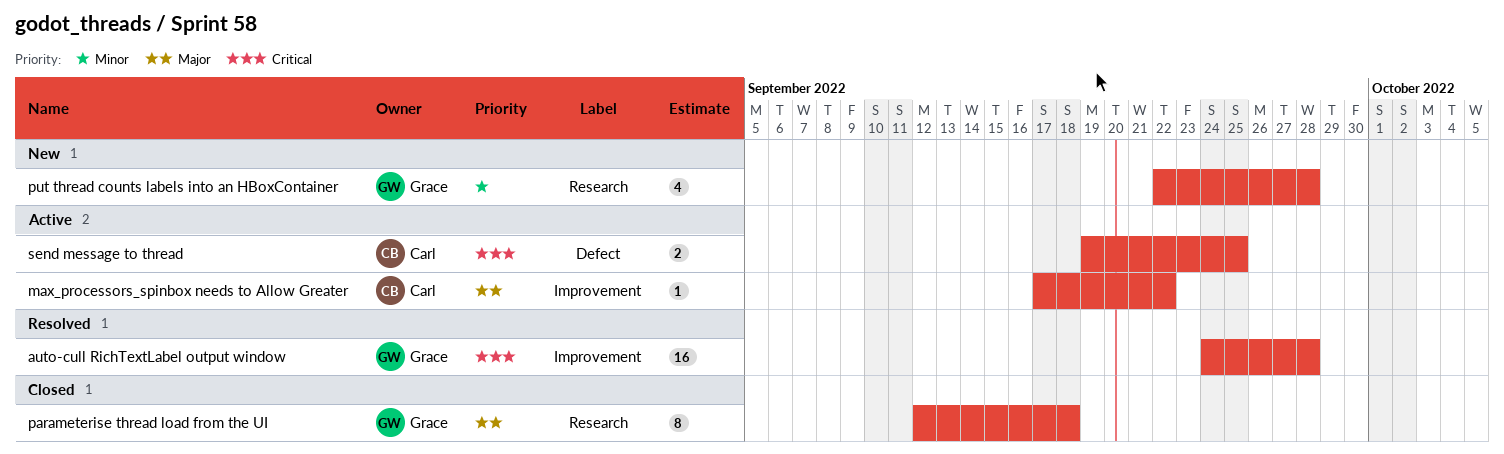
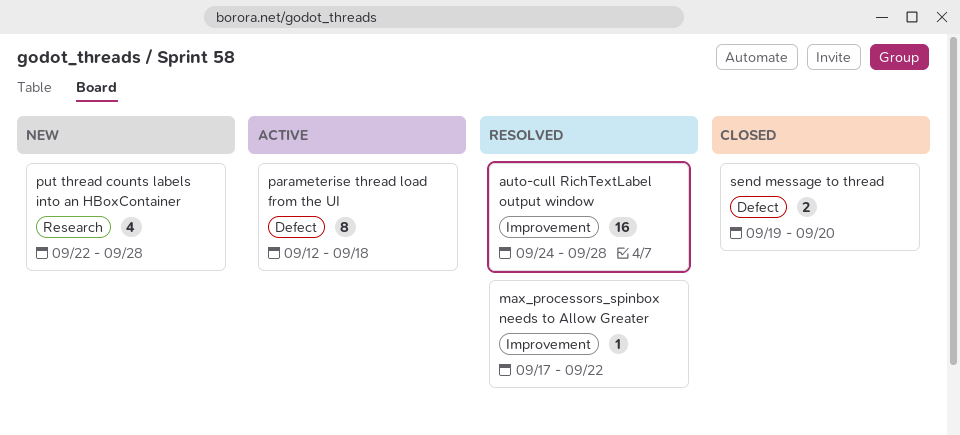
max_processors_spinbox needs to Allow Greater, status: Active -> Resolved
parameterise thread load from the UI, status: Closed -> Active
parameterise thread load from the UI, label: Research -> Defect
send message to thread, status: Active -> Closed
send message to thread, due: Sep 25 -> Sep 20

